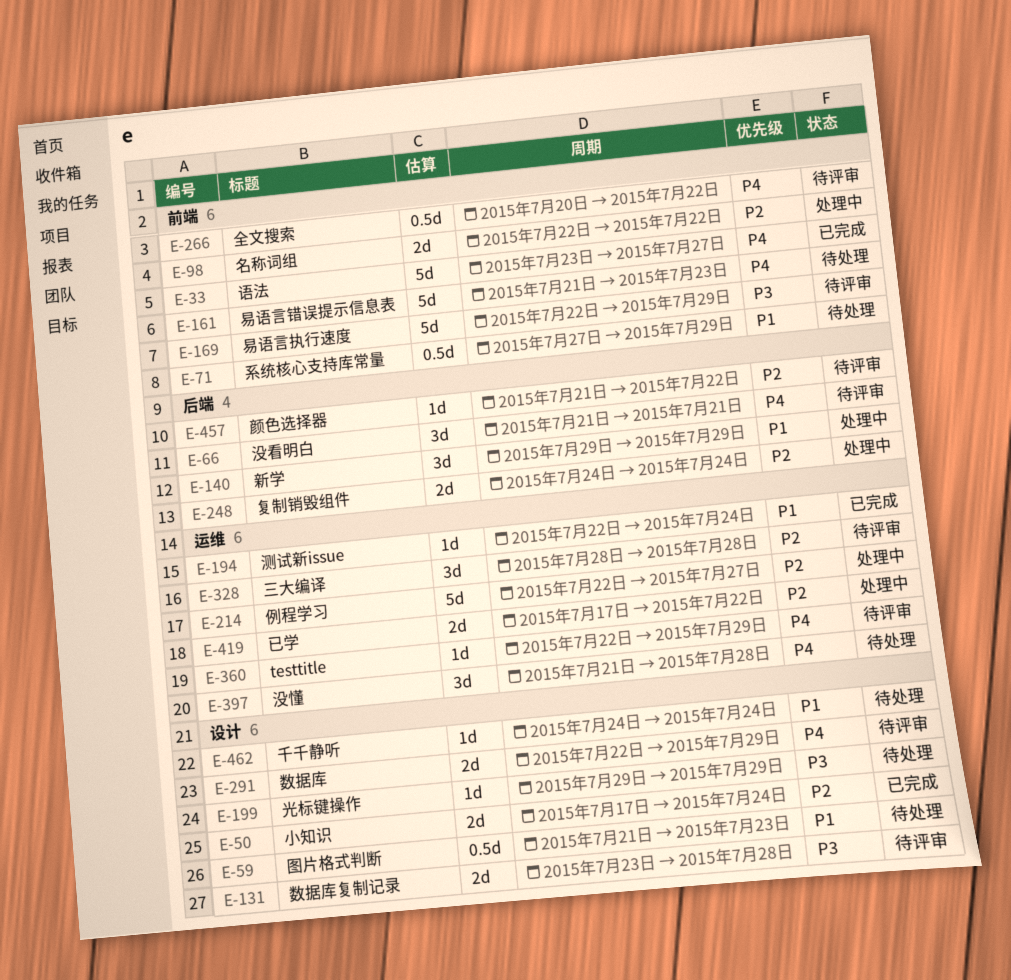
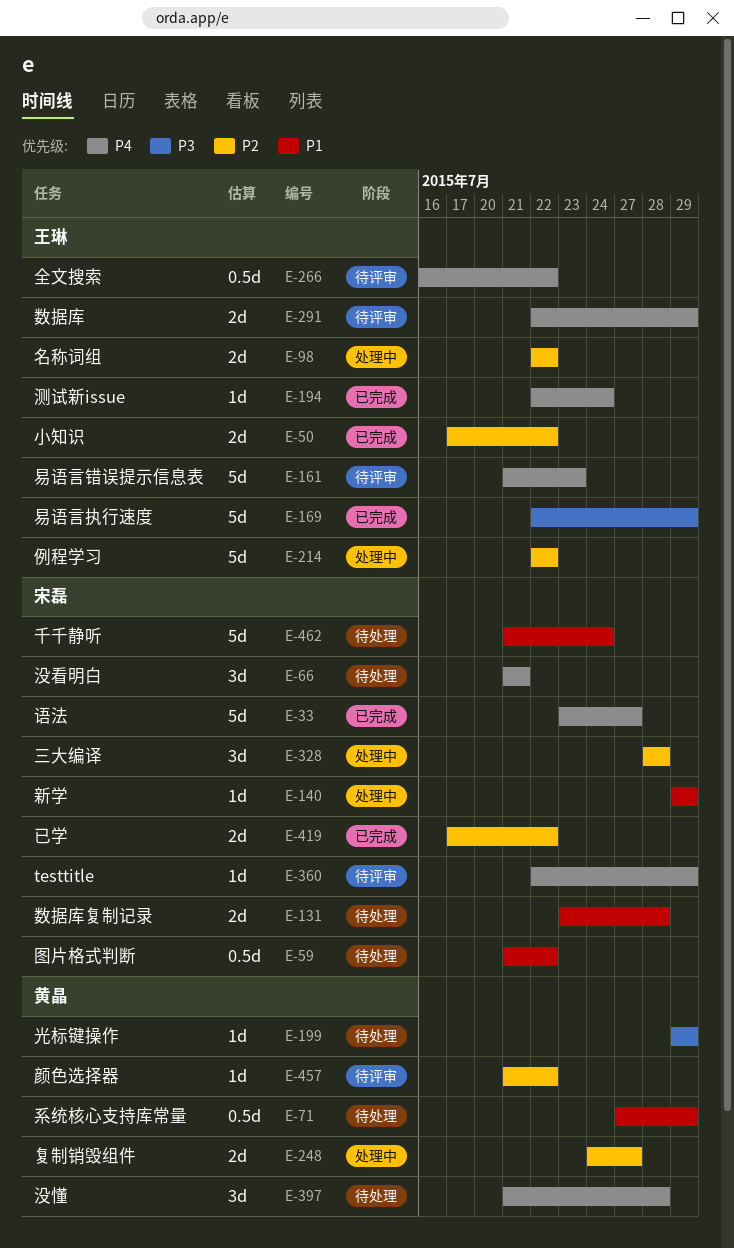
E-50, due: Jul 24 -> Jul 22
E-59, due: Jul 23 -> Jul 22
E-66, status: 待评审 -> 待处理
E-131, status: 待评审 -> 待处理
E-131, priority: P3 -> P1
E-140, estimate: 3d -> 1d
E-161, status: 待处理 -> 待评审
E-169, status: 待评审 -> 已完成
E-194, priority: P1 -> P4
E-214, due: Jul 27 -> Jul 22
E-248, due: Jul 24 -> Jul 27
E-266, start: Jul 20 -> Jul 16
E-328, status: 待评审 -> 处理中
E-419, status: 处理中 -> 已完成
E-462, estimate: 1d -> 5d
E-462, start: Jul 24 -> Jul 21

